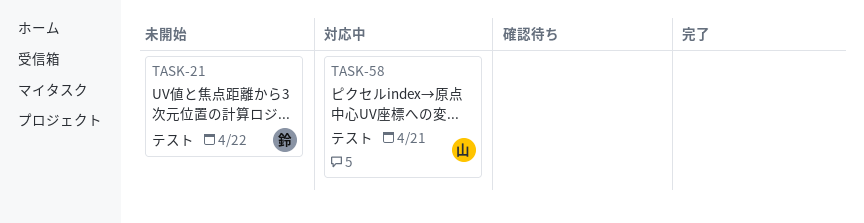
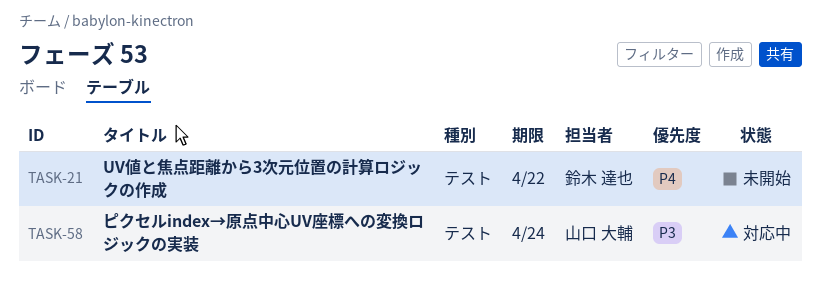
TASK-58, due: Apr 21 -> Apr 24

